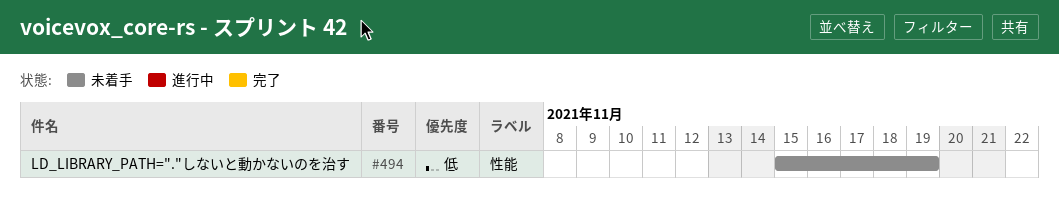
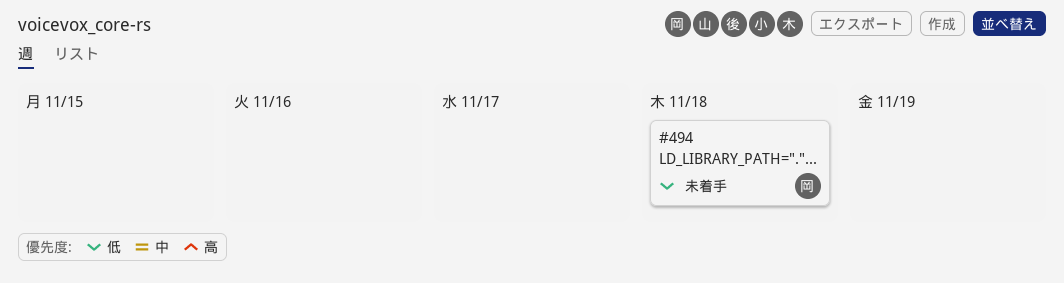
#494, due: Nov 19 -> Nov 18

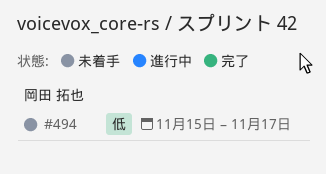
#494, due: Nov 18 -> Nov 17

